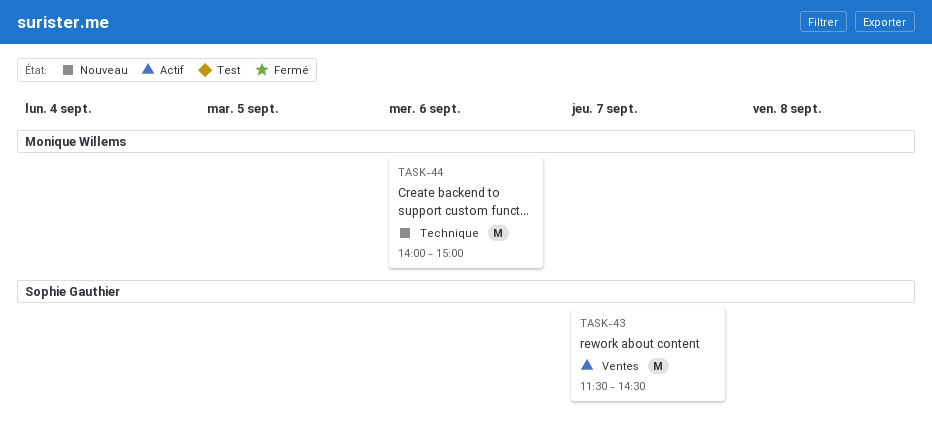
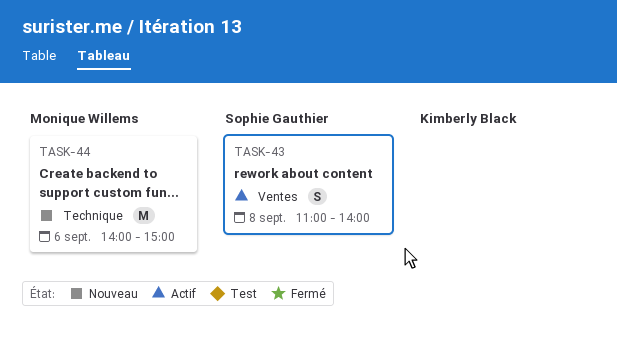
TASK-43, estimate: M -> S
TASK-43, day: Sep 7 -> Sep 8
TASK-43, begins: 11:30 -> 11:00
TASK-43, ends: 14:30 -> 14:00

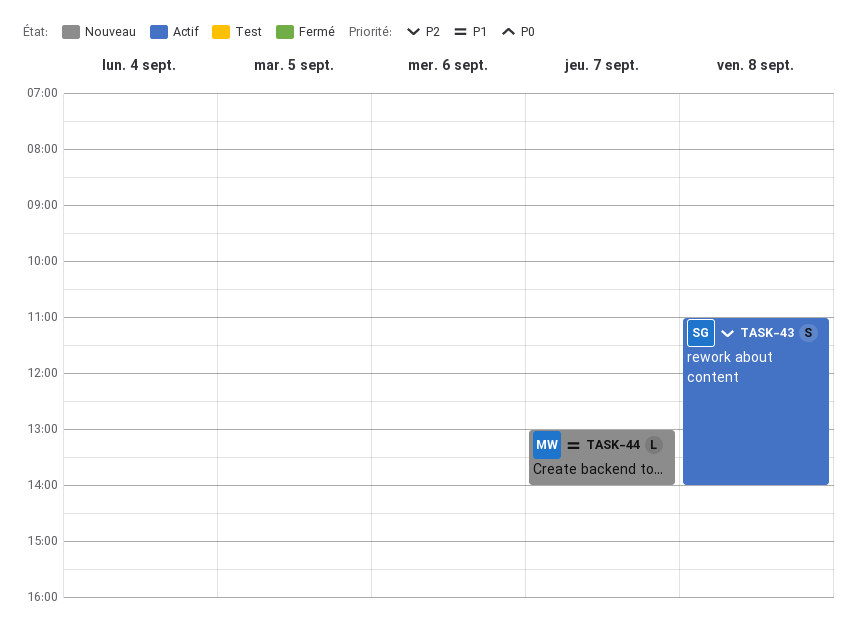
TASK-44, estimate: M -> L
TASK-44, day: Sep 6 -> Sep 7
TASK-44, begins: 14:00 -> 13:00
TASK-44, ends: 15:00 -> 14:00

